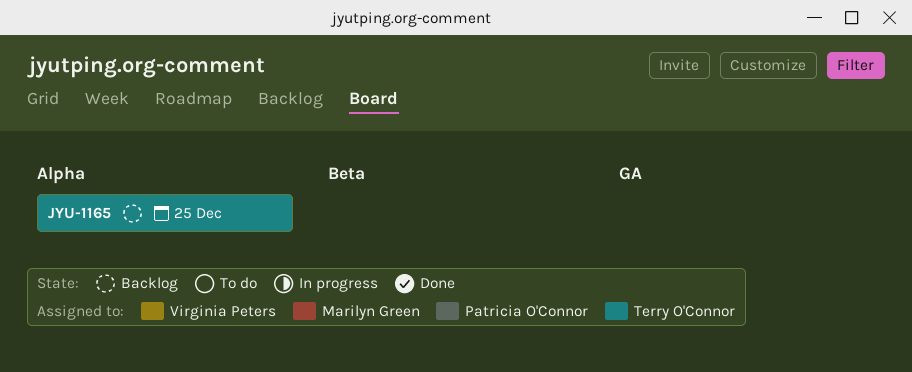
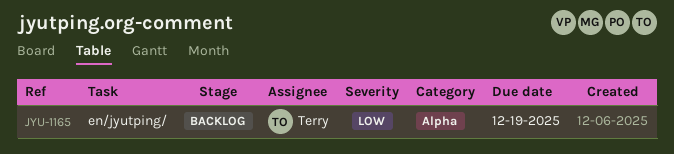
JYU-1165, due: Dec 25 -> Dec 19

